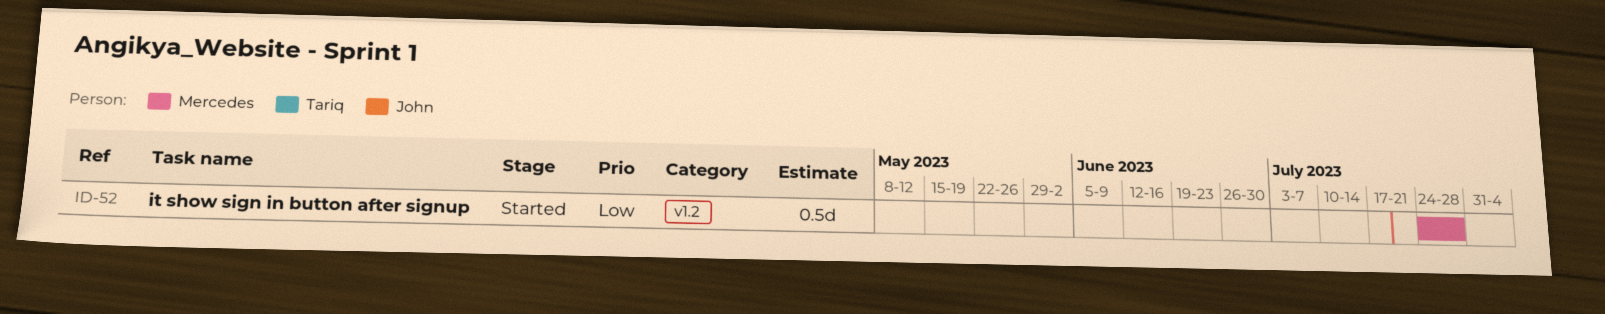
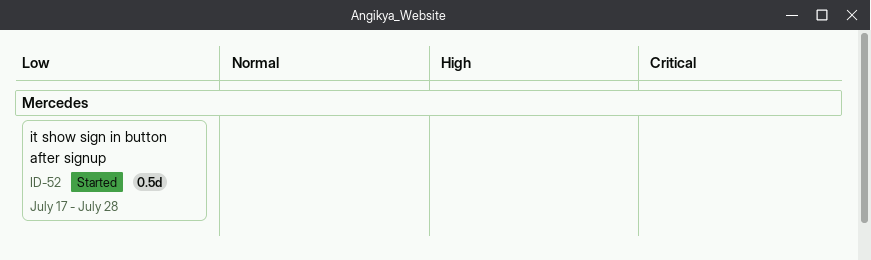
ID-52, start: Jul 24 -> Jul 17

